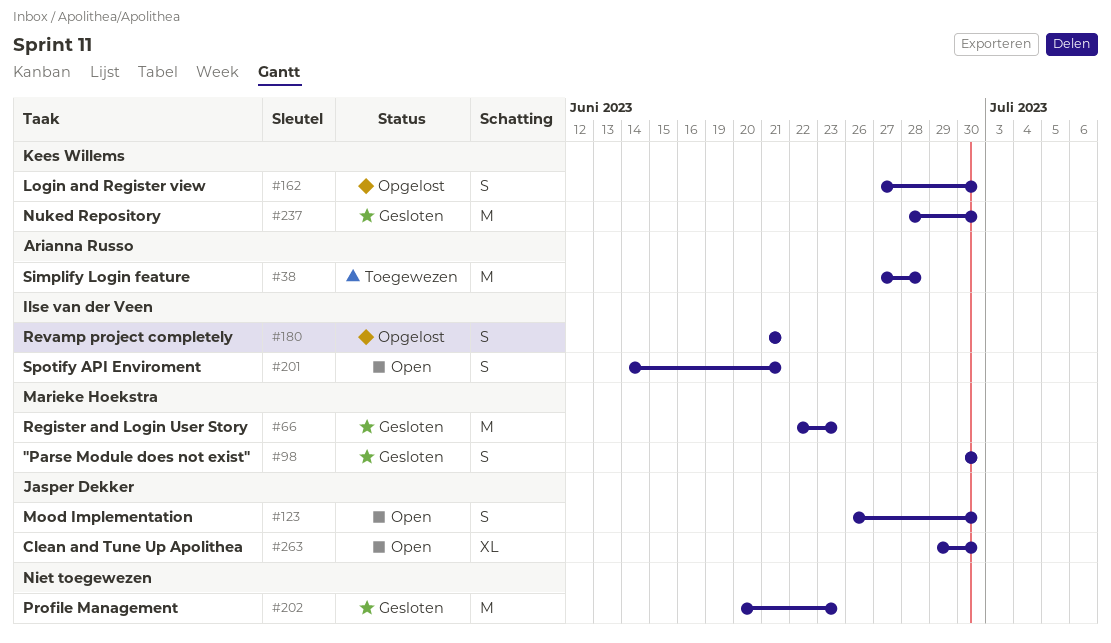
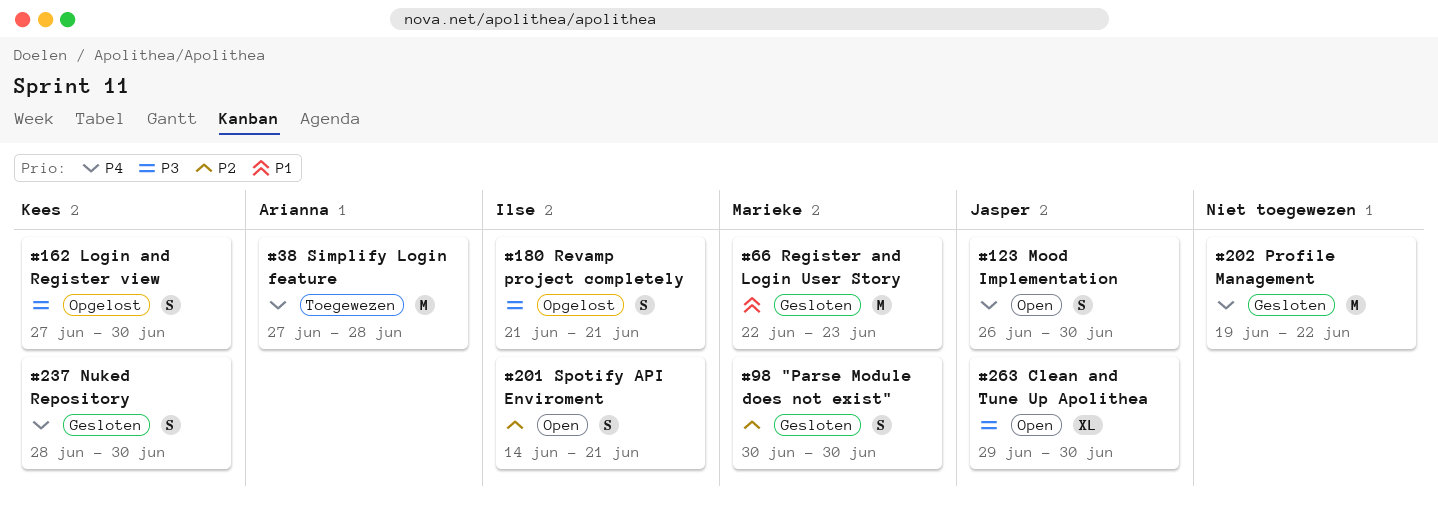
#202, start: Jun 20 -> Jun 19
#202, due: Jun 23 -> Jun 22
#237, estimate: M -> S

